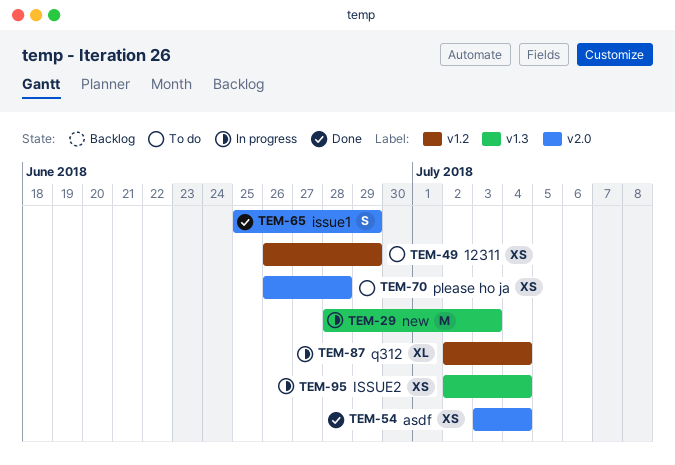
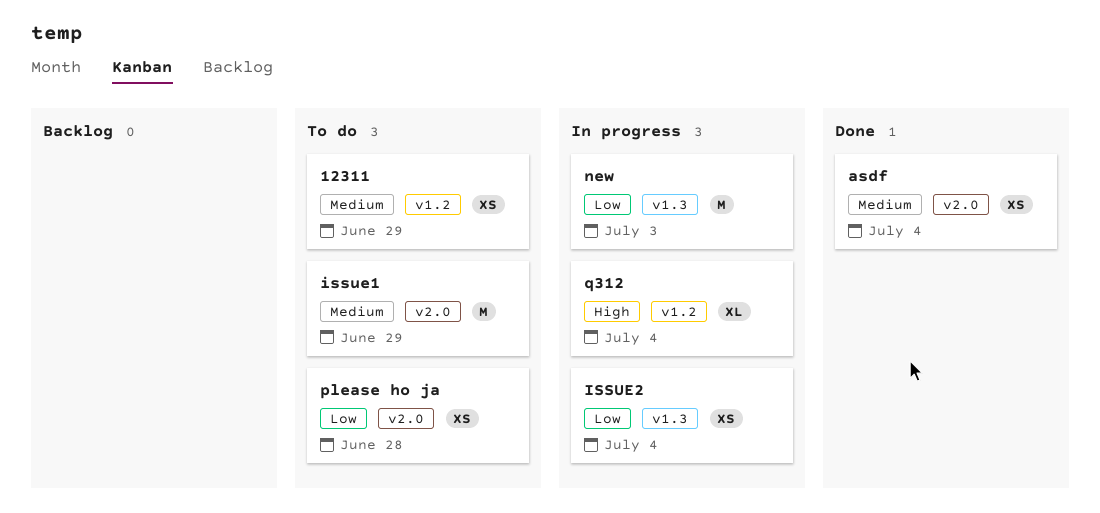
issue1, status: Done -> To do
issue1, estimate: S -> M

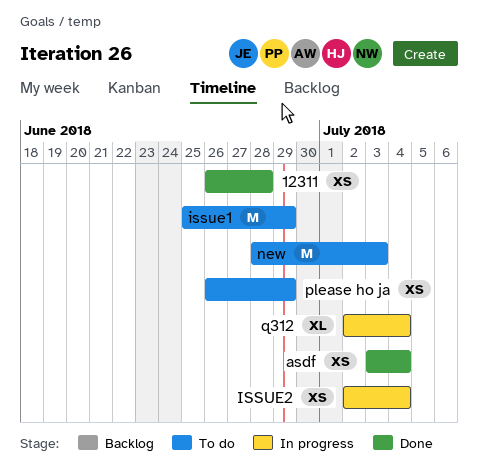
12311, status: To do -> Done
12311, due: Jun 29 -> Jun 28
new, status: In progress -> To do
please ho ja, due: Jun 28 -> Jun 29

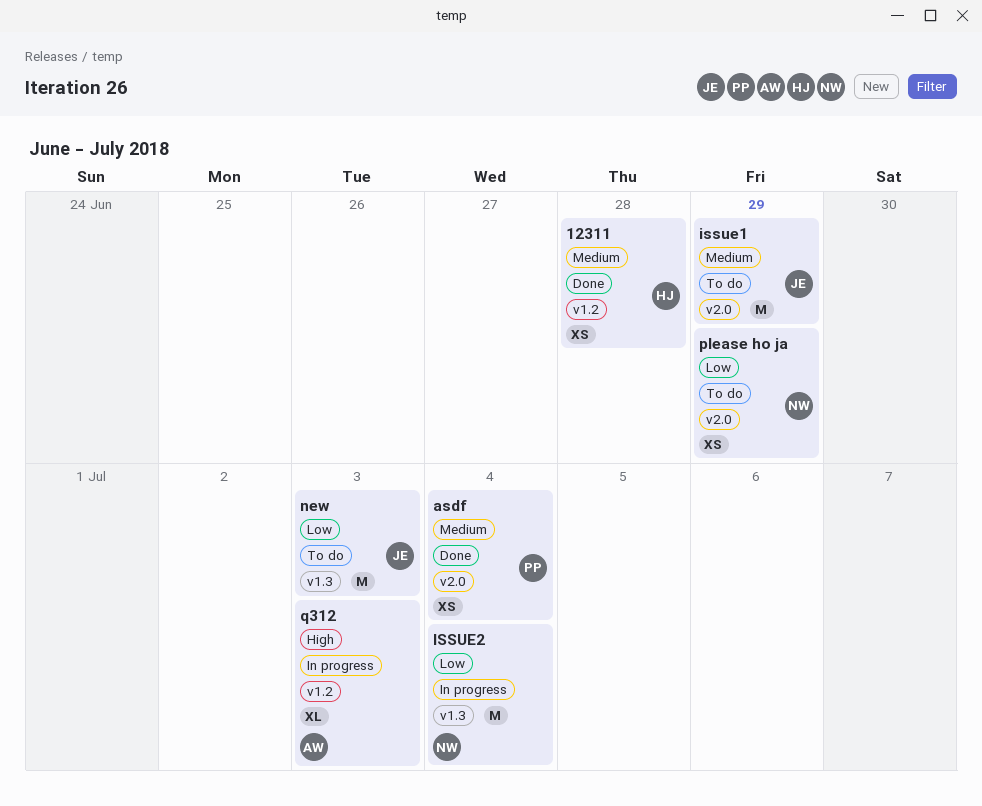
ISSUE2, estimate: XS -> M
q312, due: Jul 4 -> Jul 3

